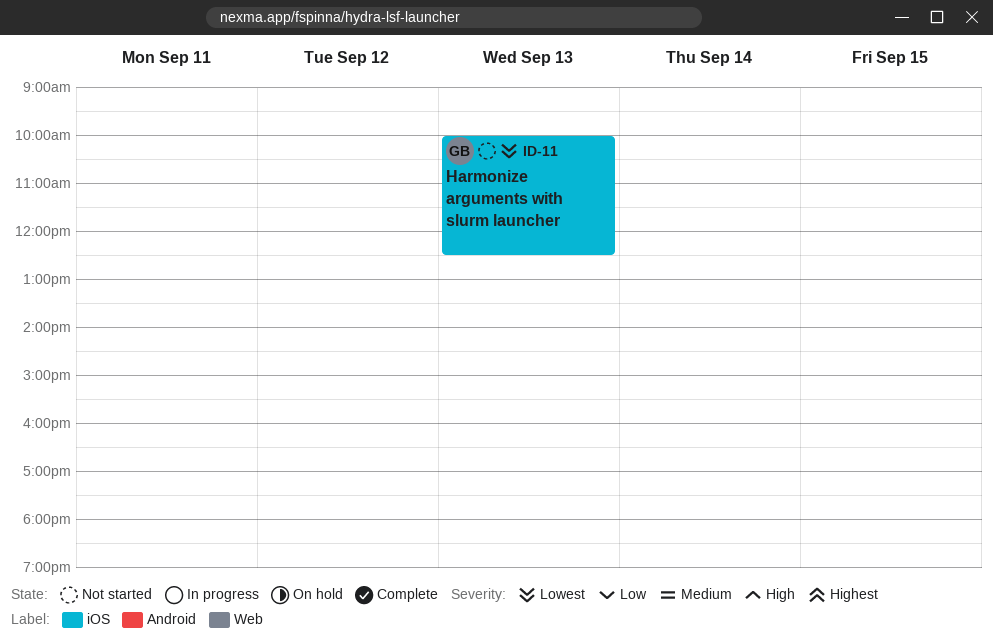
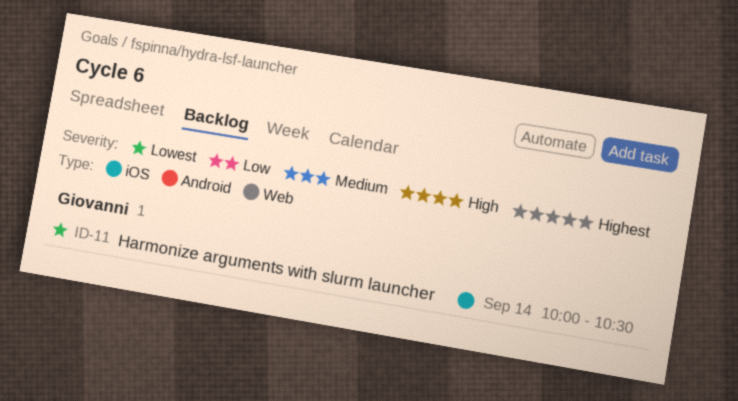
ID-11, day: Sep 13 -> Sep 14
ID-11, ends: 12:30 -> 10:30

